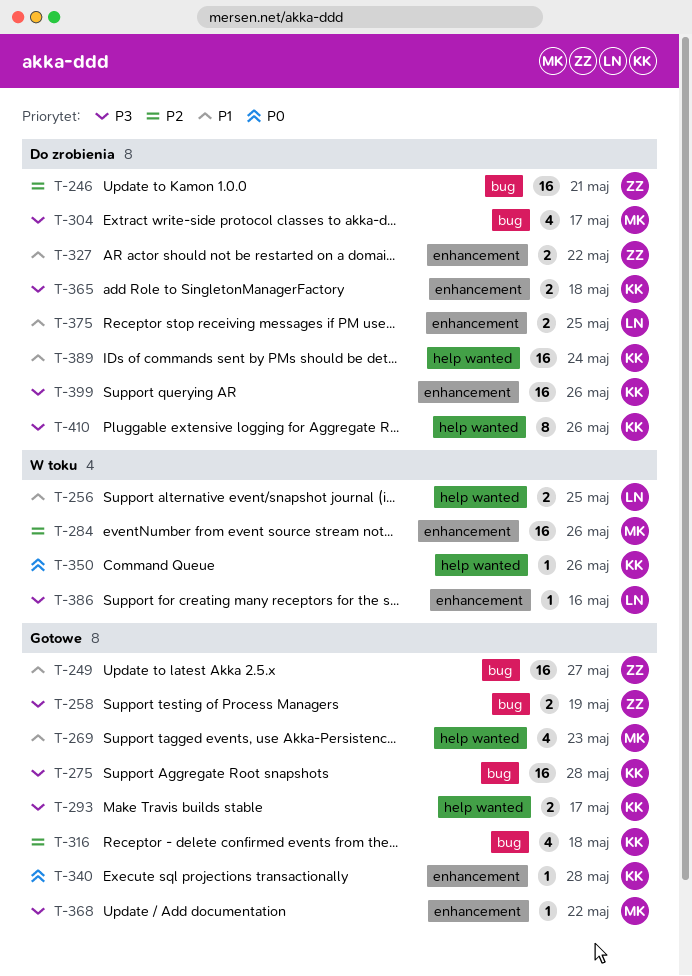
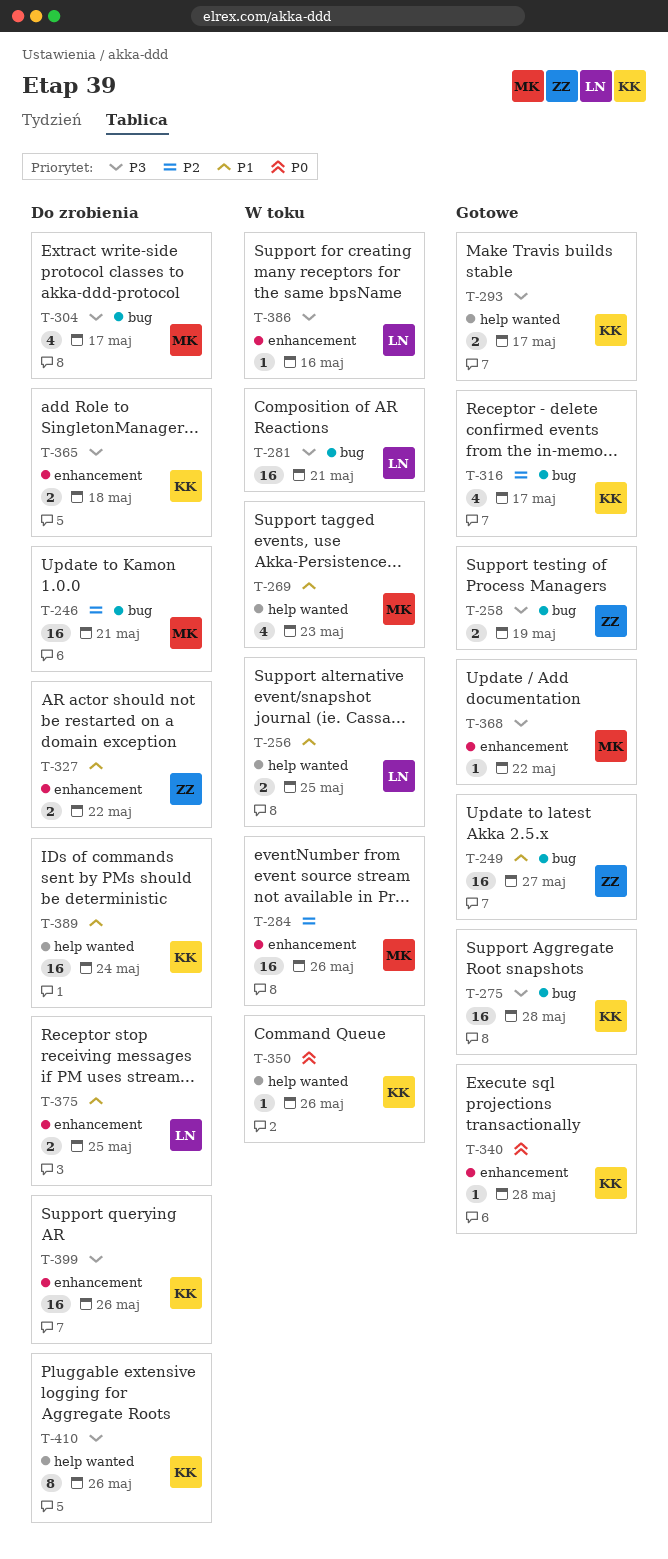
T-246, owner: ZZ -> MK
T-269, status: Gotowe -> W toku
T-281: none -> present
T-316, due: May 18 -> May 17

